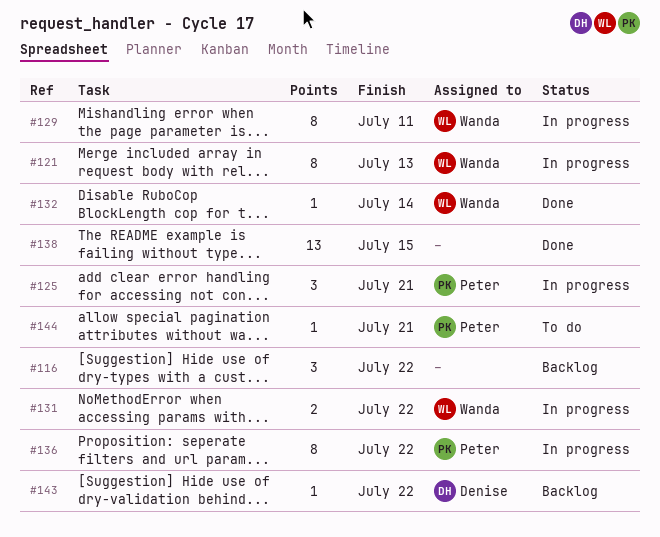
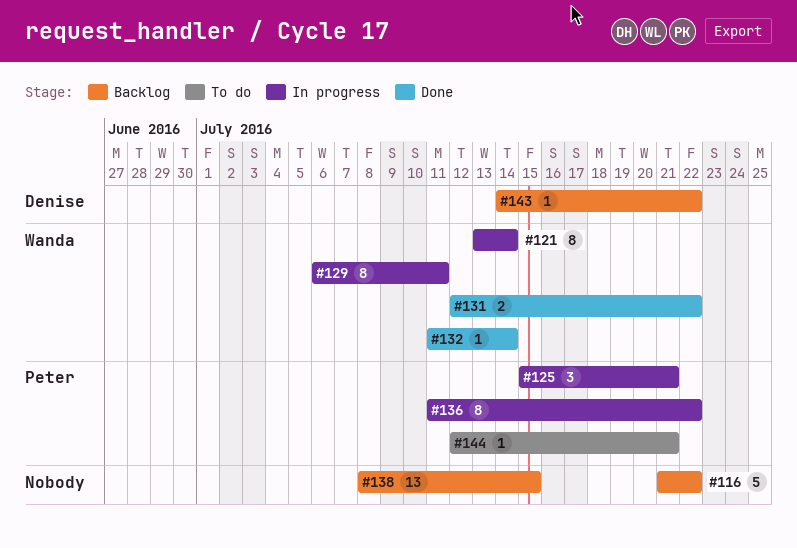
#116, estimate: 3 -> 5
#121, due: Jul 13 -> Jul 14
#131, status: In progress -> Done
#138, status: Done -> Backlog

